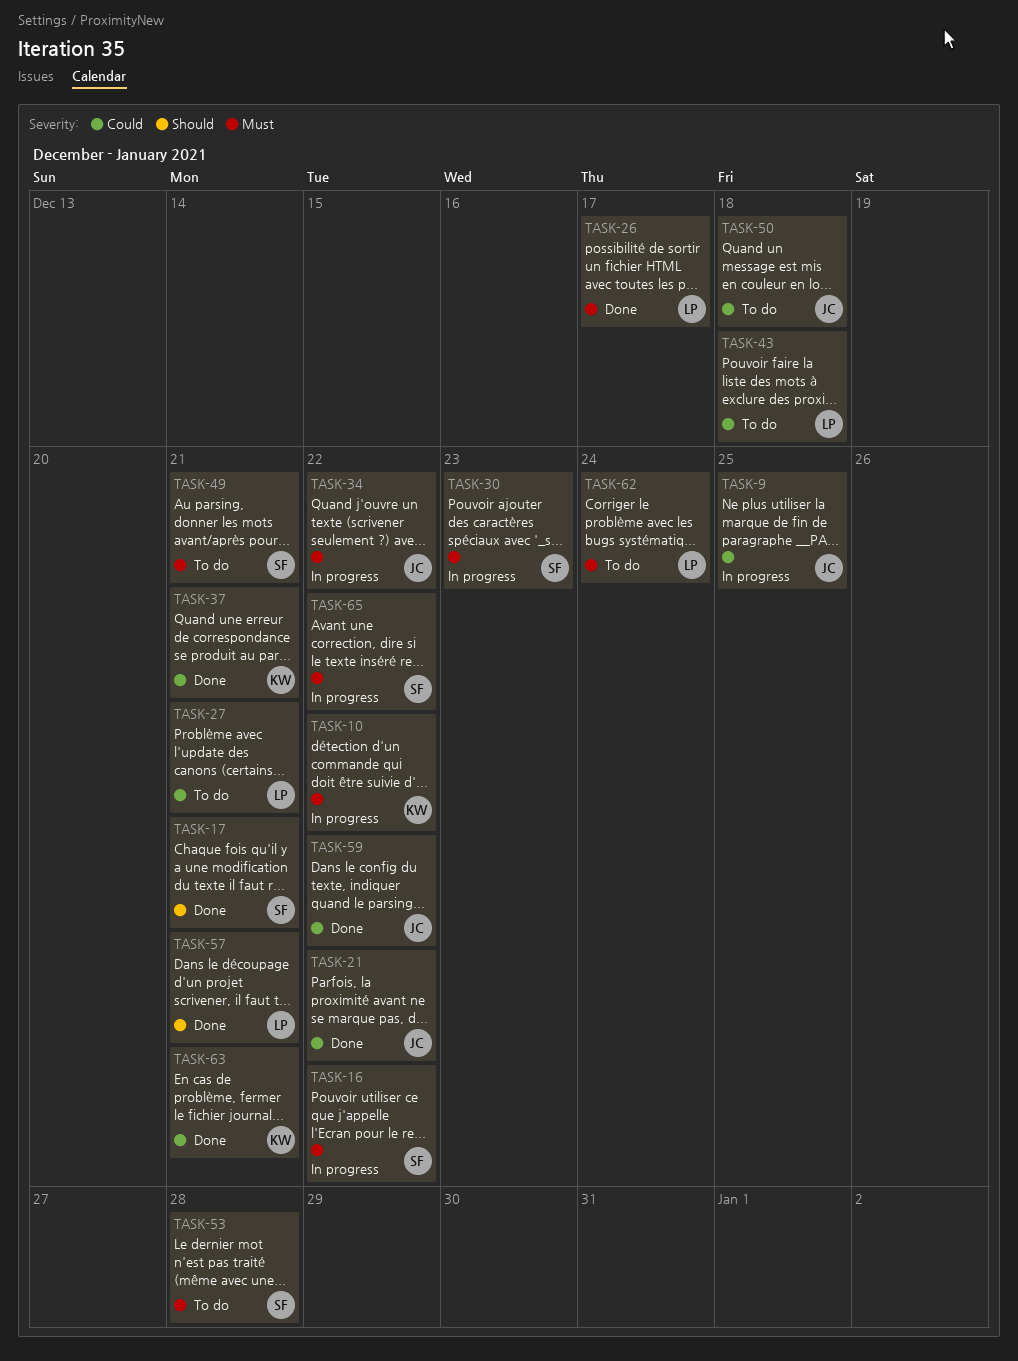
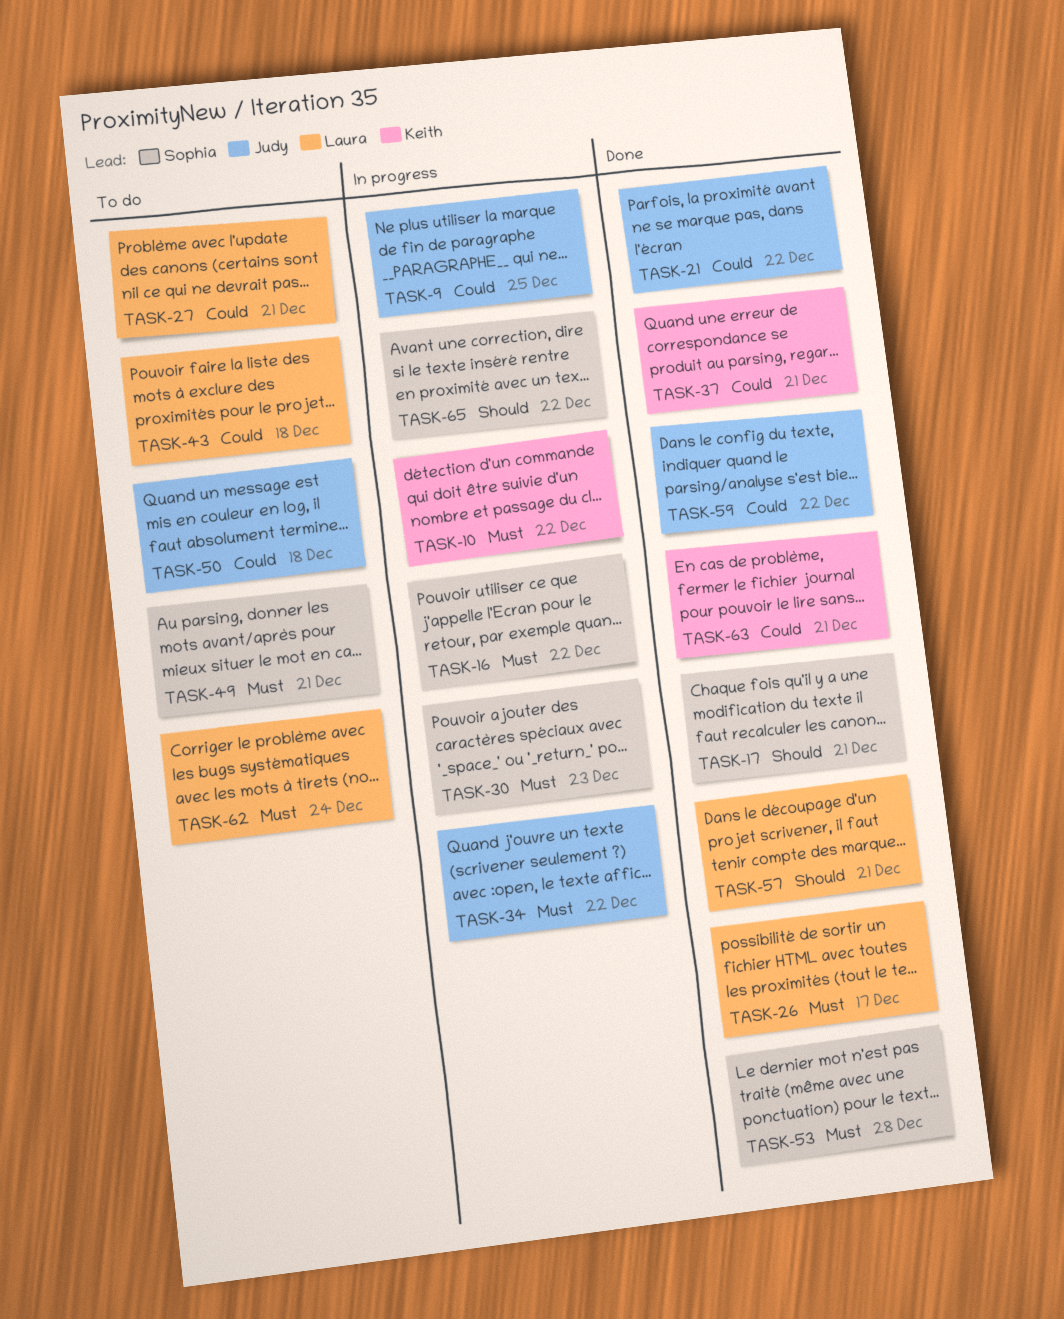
TASK-53, status: To do -> Done
TASK-65, priority: Must -> Should

